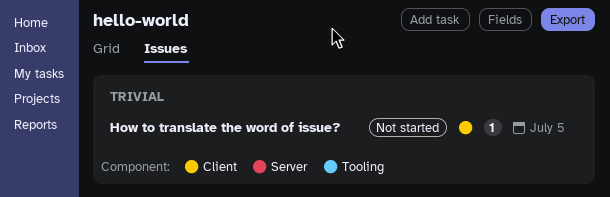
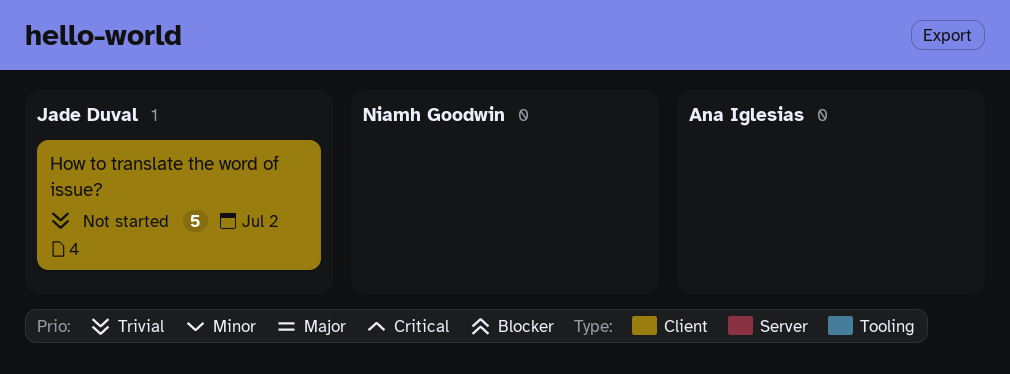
How to translate the word of issue?, estimate: 1 -> 5
How to translate the word of issue?, due: Jul 5 -> Jul 2

